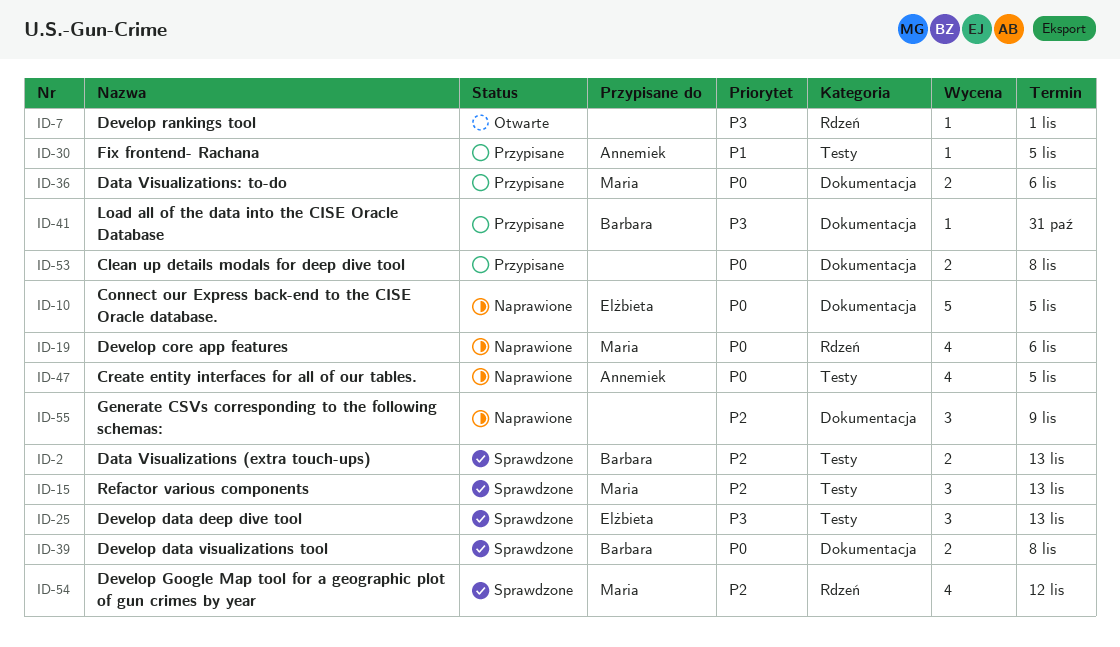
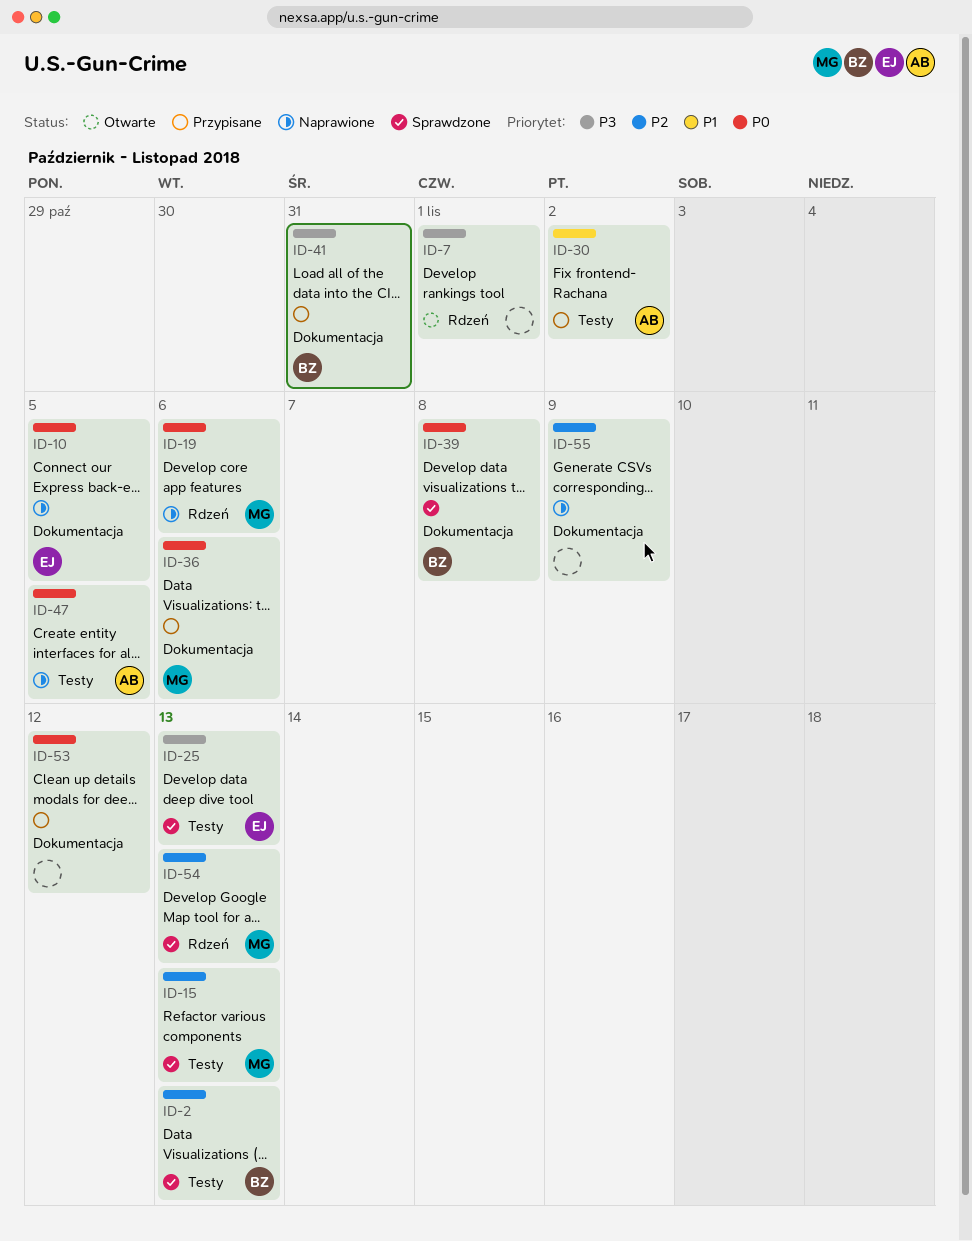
ID-30, due: Nov 5 -> Nov 2
ID-53, due: Nov 8 -> Nov 12
ID-54, due: Nov 12 -> Nov 13

